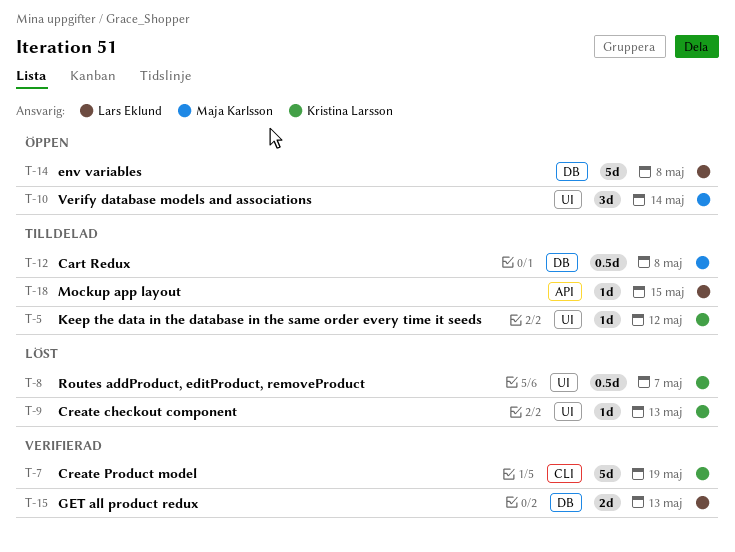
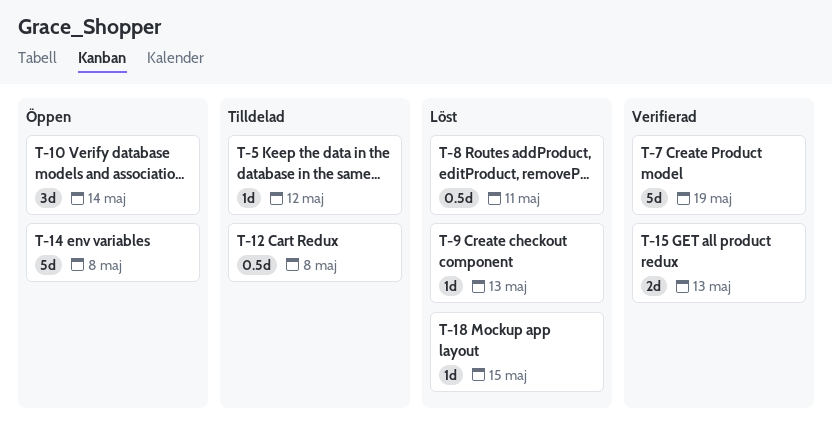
T-8, due: May 7 -> May 11
T-18, status: Tilldelad -> Löst

